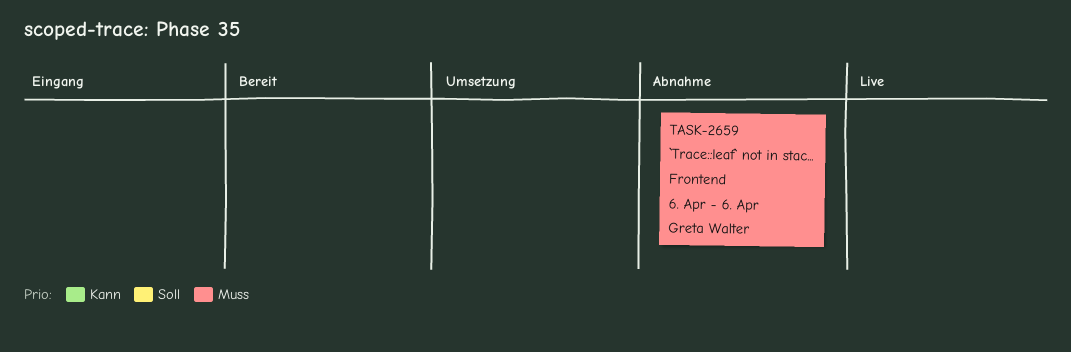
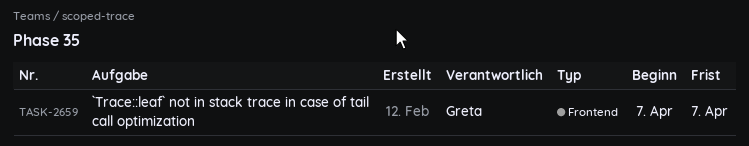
TASK-2659, start: Apr 6 -> Apr 7
TASK-2659, due: Apr 6 -> Apr 7

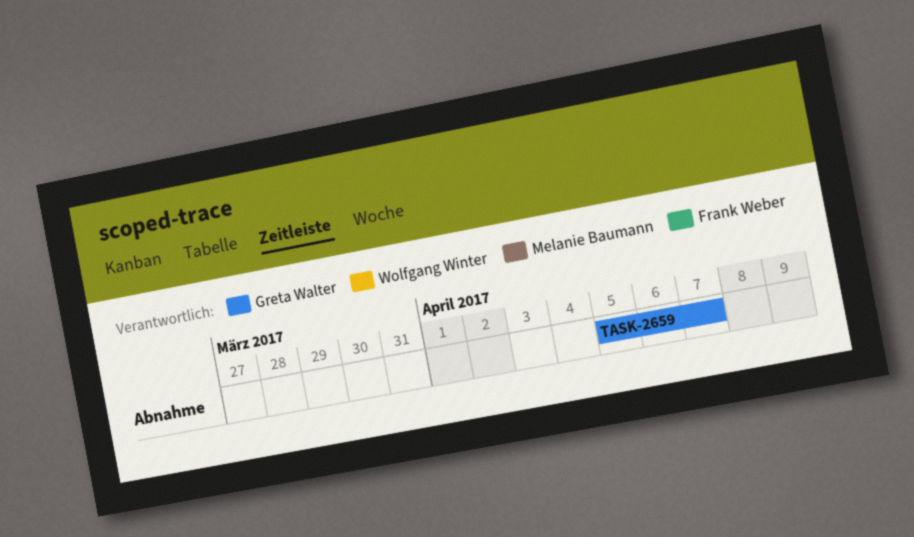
TASK-2659, start: Apr 7 -> Apr 5

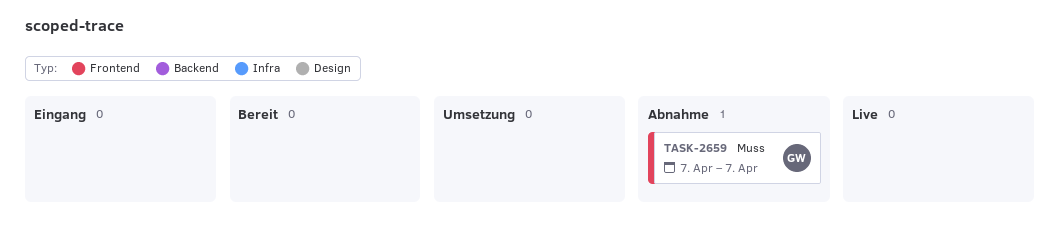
TASK-2659, start: Apr 5 -> Apr 7

